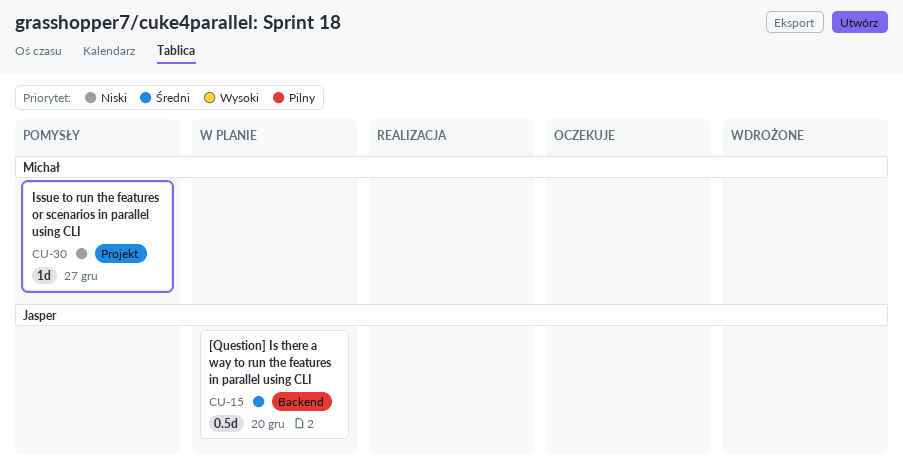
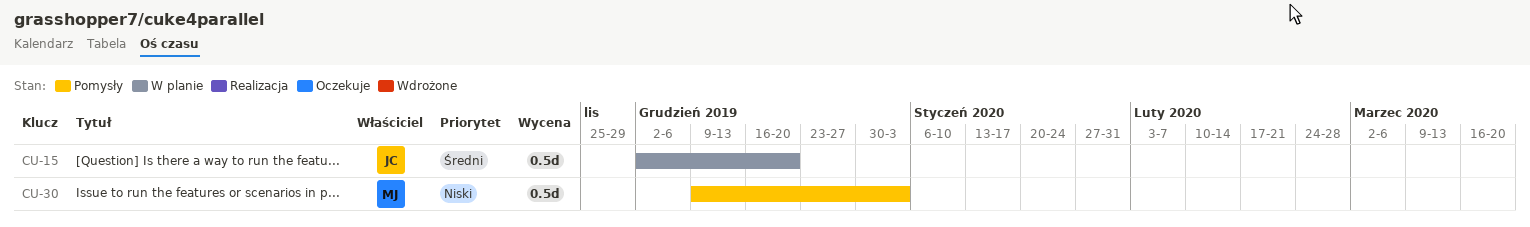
CU-30, estimate: 1d -> 0.5d
CU-30, due: Dec 27 -> Jan 3

